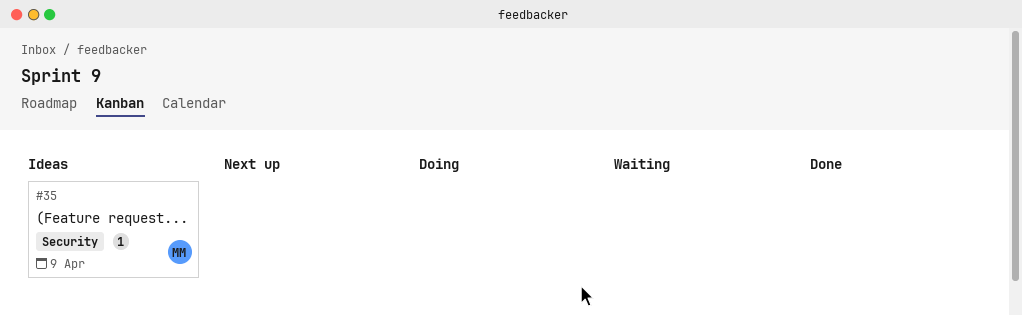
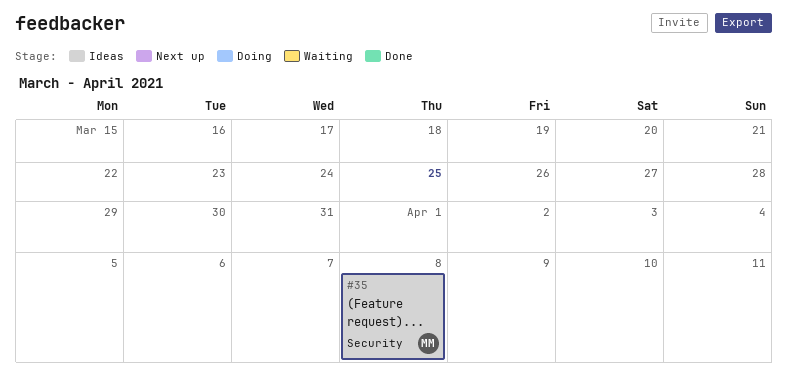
#35, due: Apr 9 -> Apr 8

